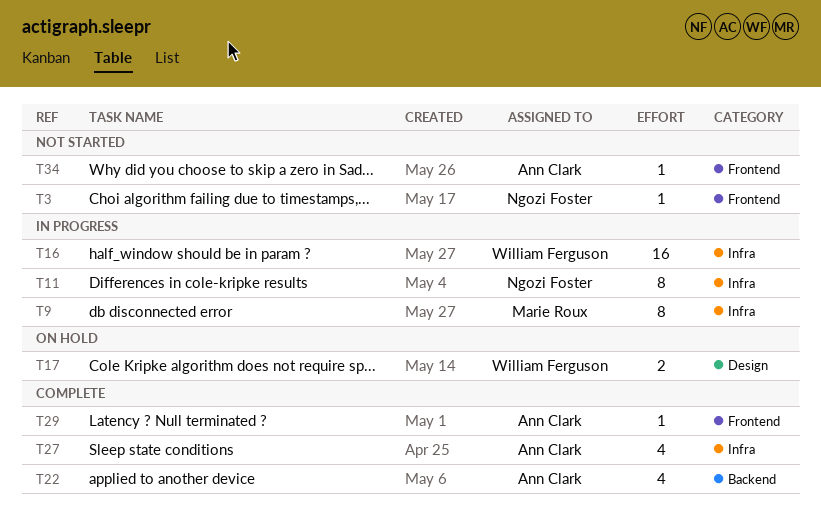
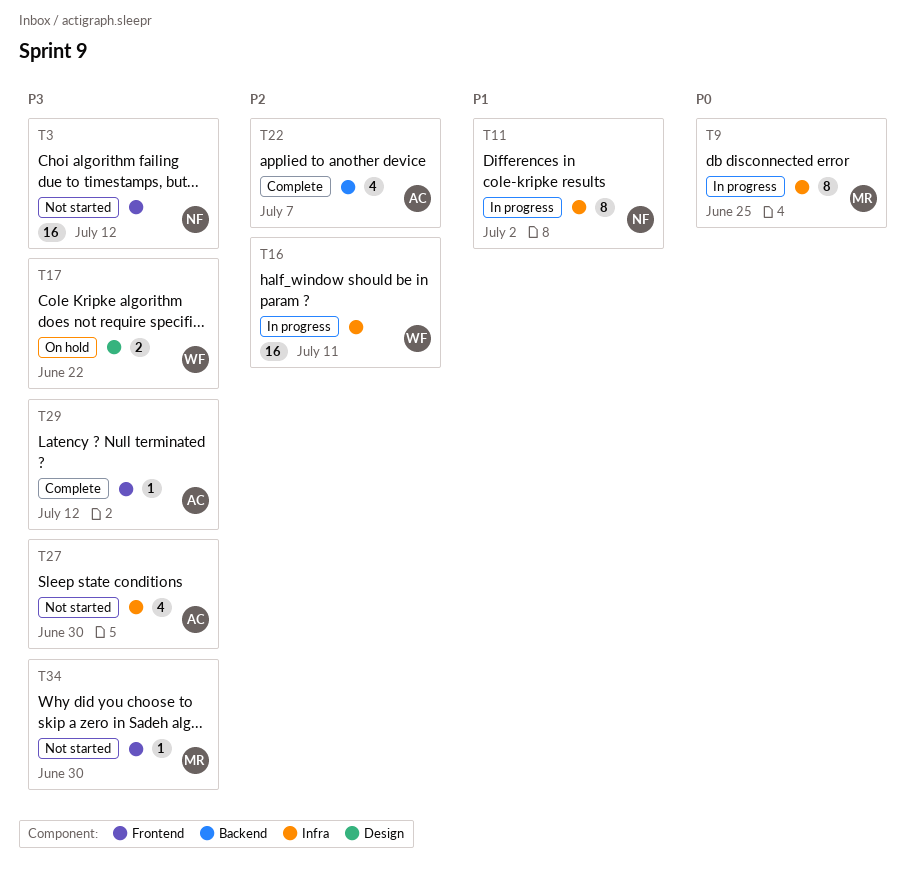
T3, estimate: 1 -> 16
T27, status: Complete -> Not started
T34, owner: Ann Clark -> Marie Roux

